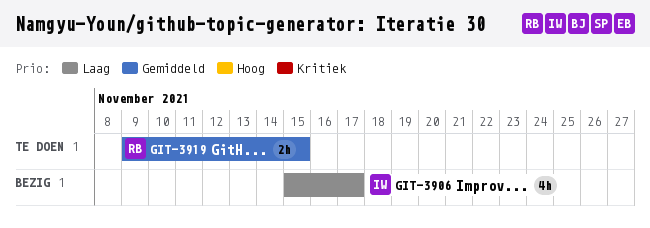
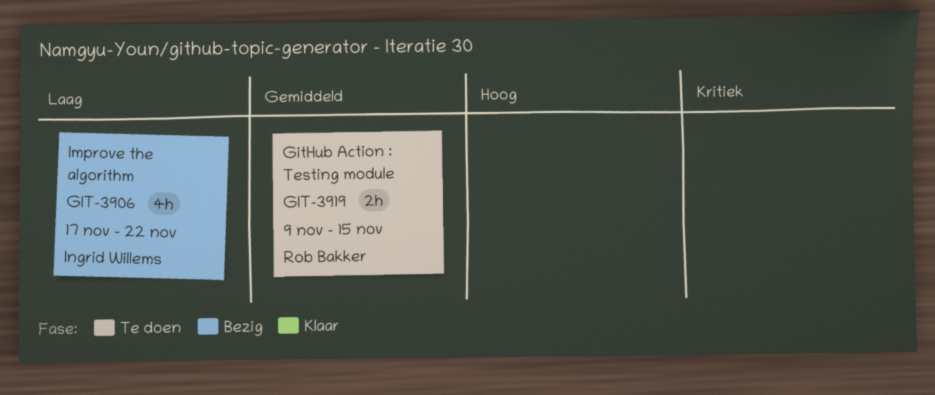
GIT-3906, start: Nov 15 -> Nov 17
GIT-3906, due: Nov 17 -> Nov 22

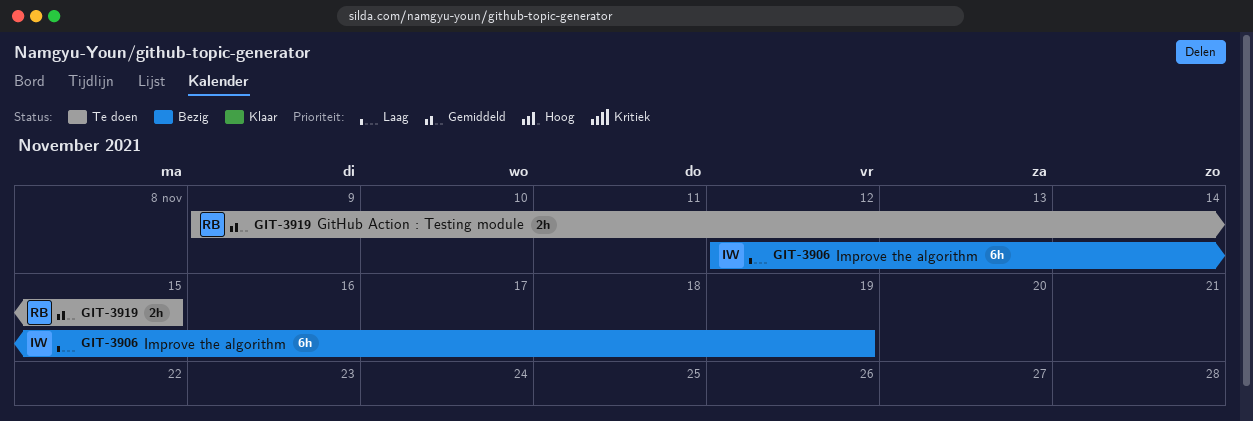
GIT-3906, estimate: 4h -> 6h
GIT-3906, start: Nov 17 -> Nov 12
GIT-3906, due: Nov 22 -> Nov 19

